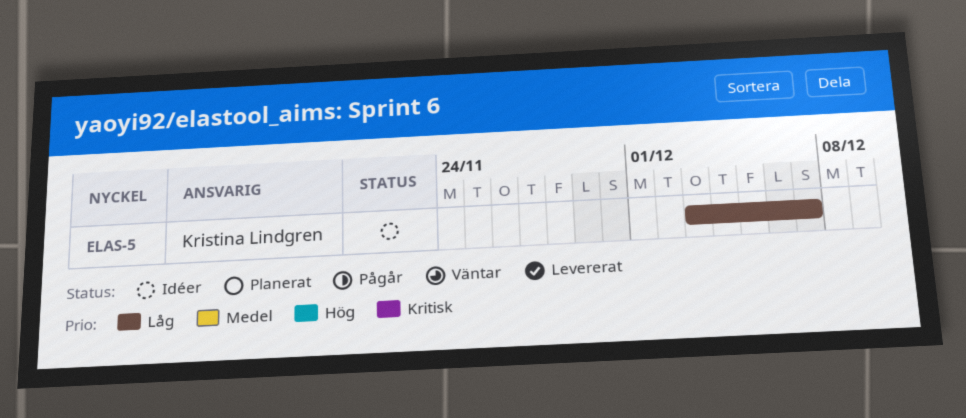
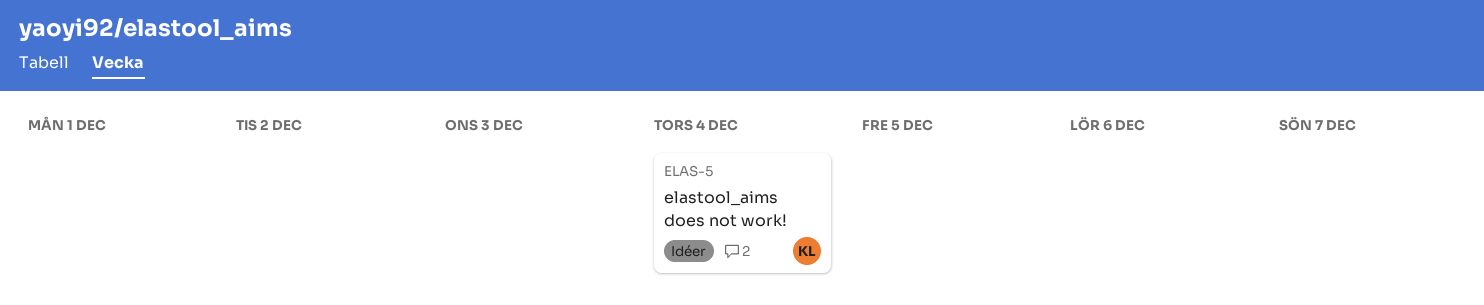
ELAS-5, due: Dec 7 -> Dec 4

